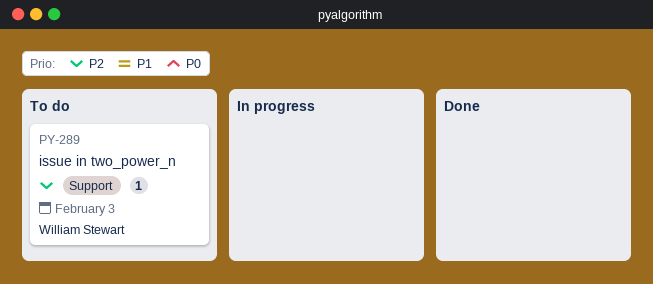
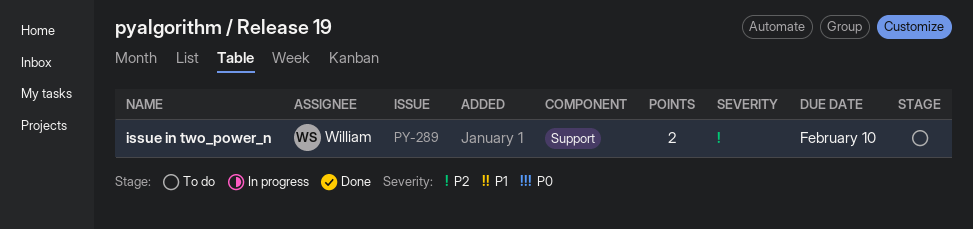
PY-289, estimate: 1 -> 2
PY-289, due: Feb 3 -> Feb 10

